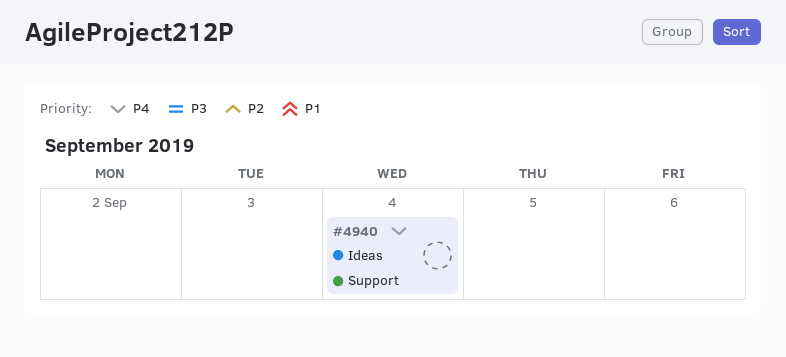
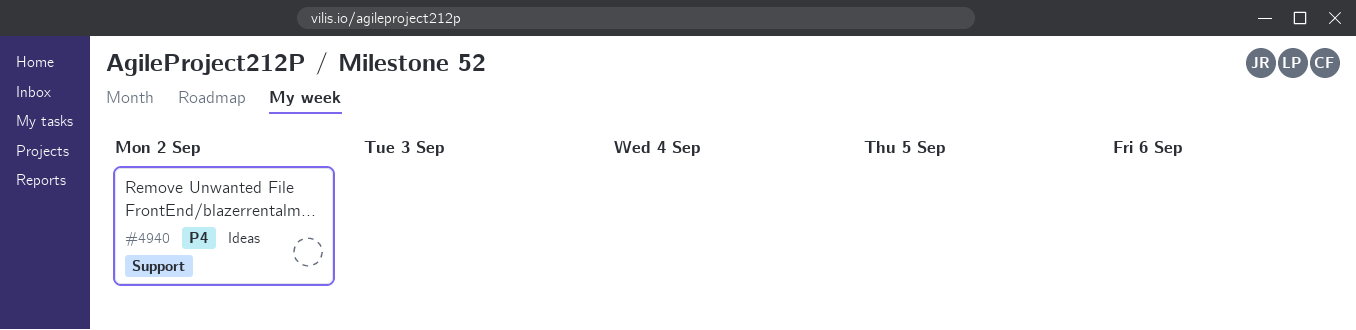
#4940, due: Sep 4 -> Sep 2

